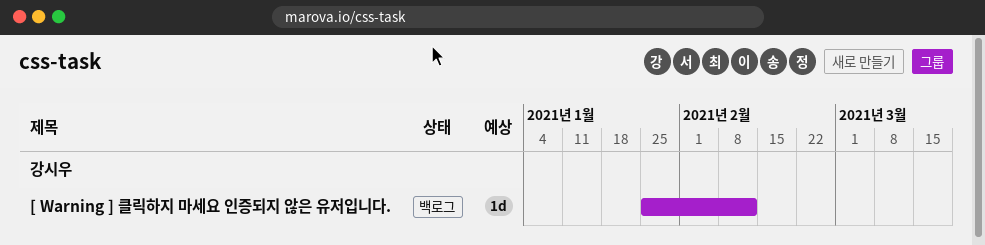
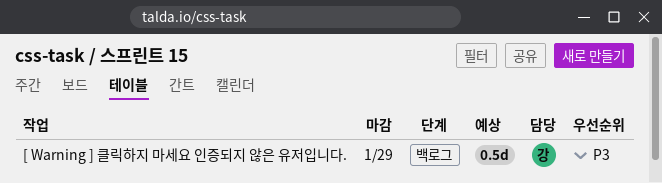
[ Warning ] 클릭하지 마세요 인증되지 않은 유저입니다., estimate: 1d -> 0.5d
[ Warning ] 클릭하지 마세요 인증되지 않은 유저입니다., due: Feb 12 -> Jan 29

